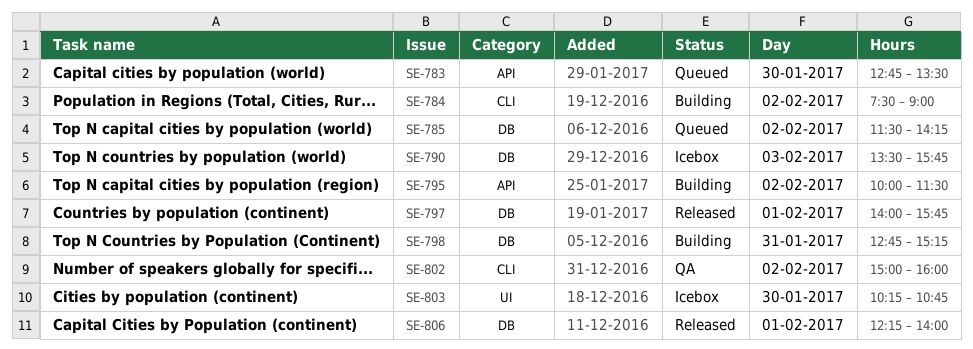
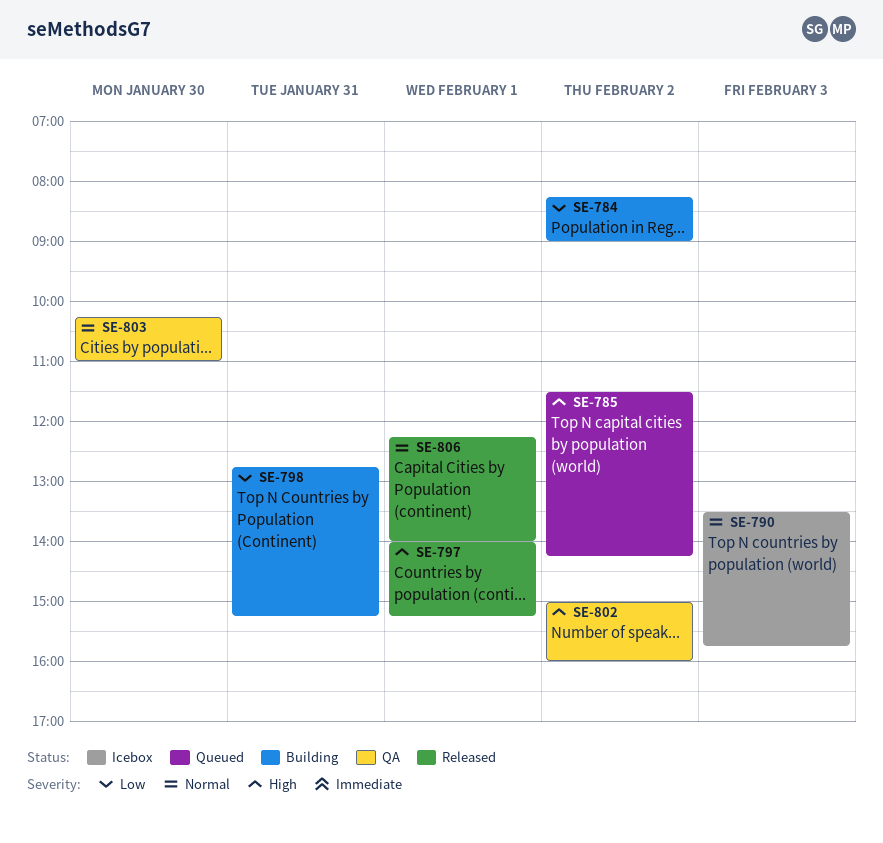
SE-783: present -> none
SE-784, begins: 07:30 -> 08:15
SE-795: present -> none
SE-797, ends: 15:45 -> 15:15
SE-803, status: Icebox -> QA
SE-803, ends: 10:45 -> 11:00

